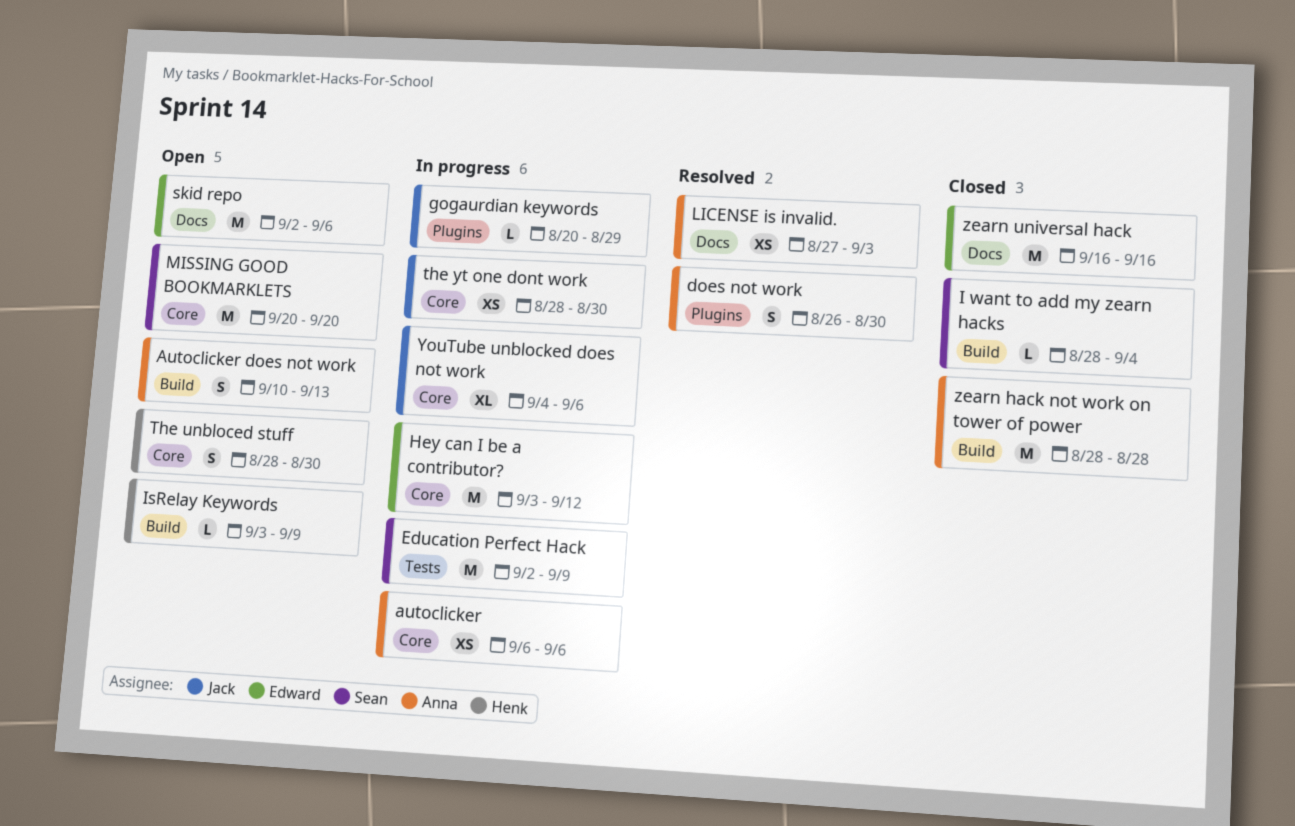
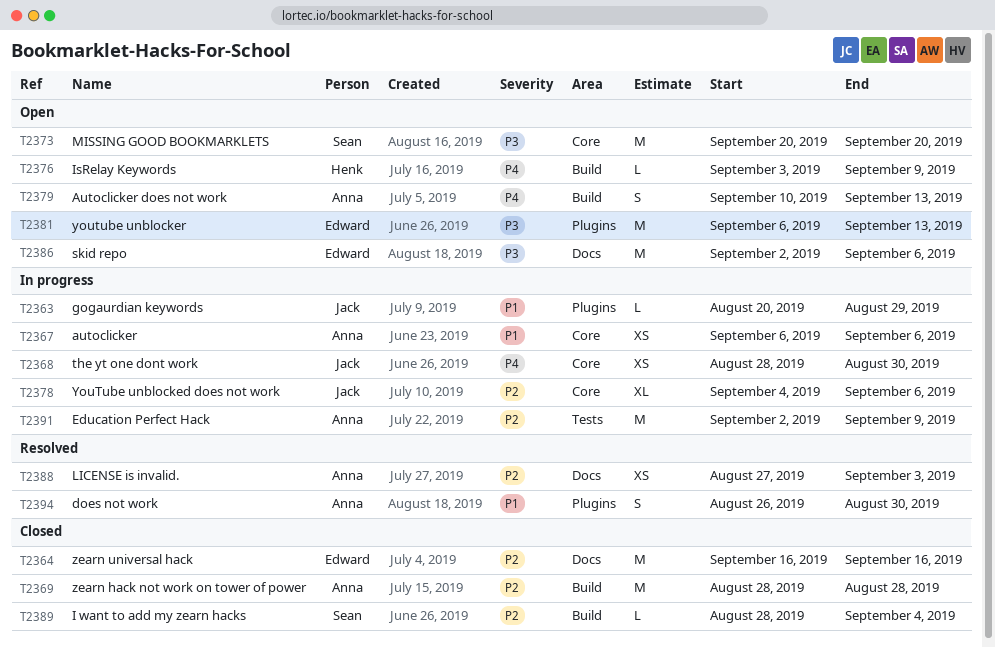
Education Perfect Hack, owner: Sean -> Anna
Hey can I be a contributor?: present -> none
The unbloced stuff: present -> none
youtube unblocker: none -> present

